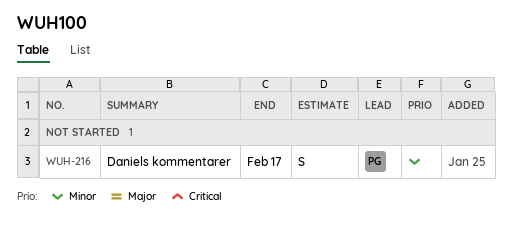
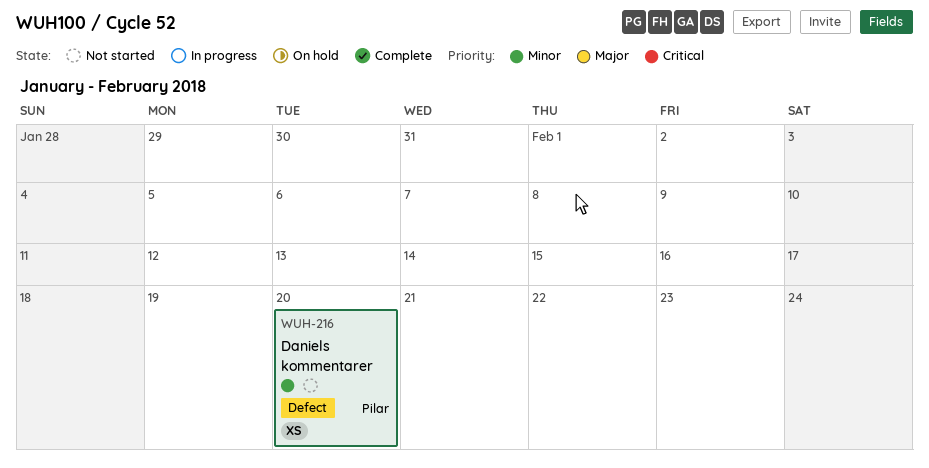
WUH-216, estimate: S -> XS
WUH-216, due: Feb 17 -> Feb 20

